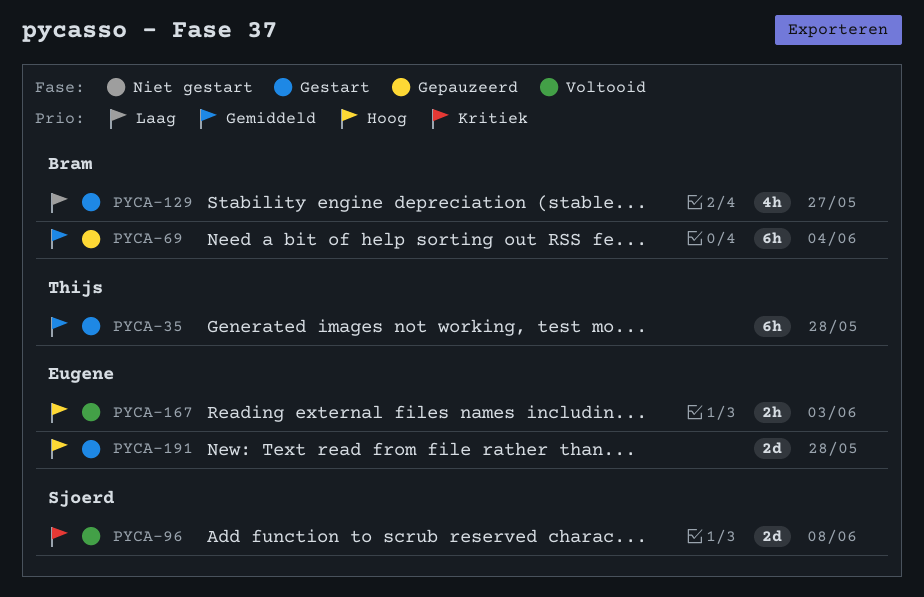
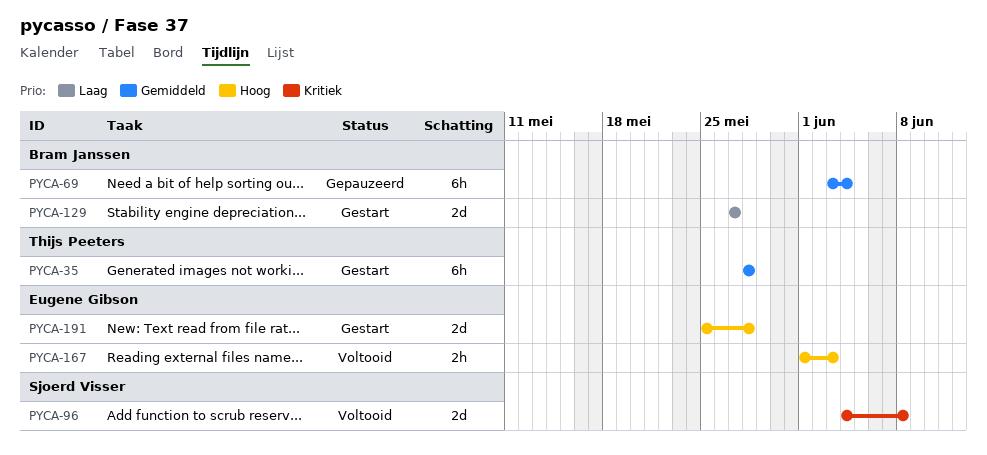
PYCA-129, estimate: 4h -> 2d

